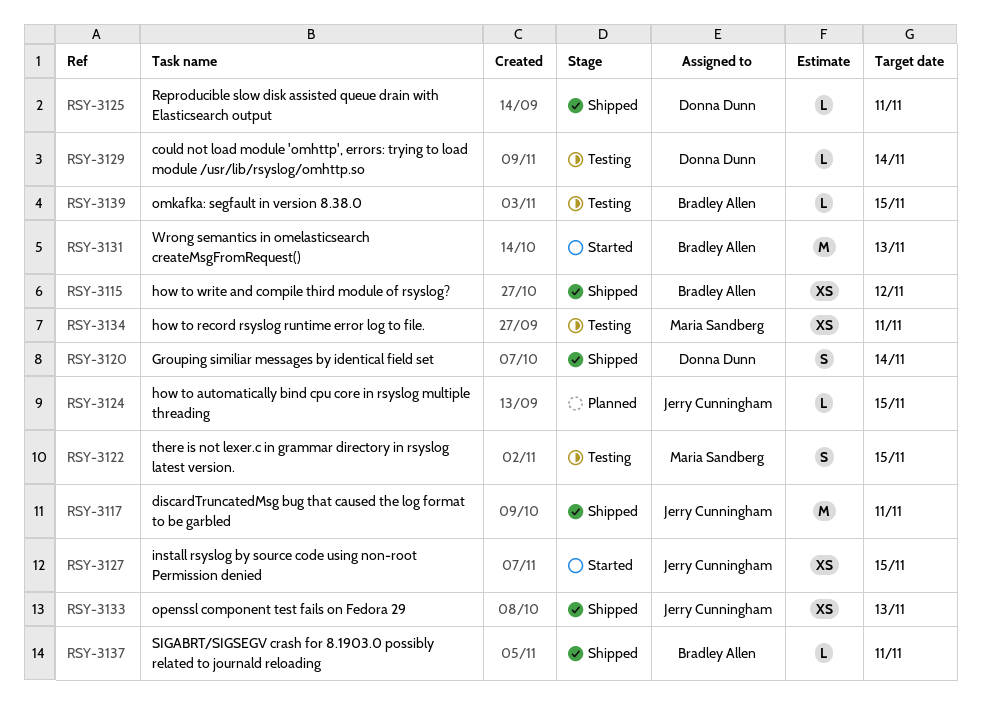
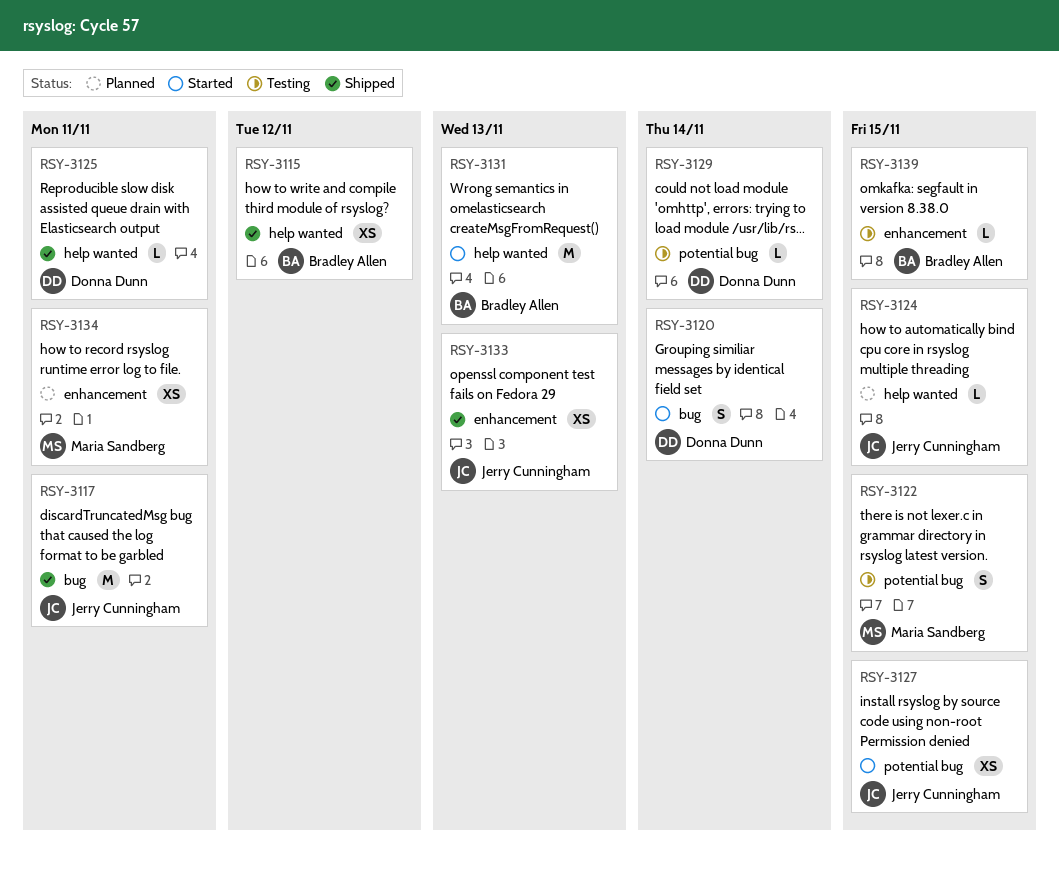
RSY-3120, status: Shipped -> Started
RSY-3134, status: Testing -> Planned
RSY-3137: present -> none

